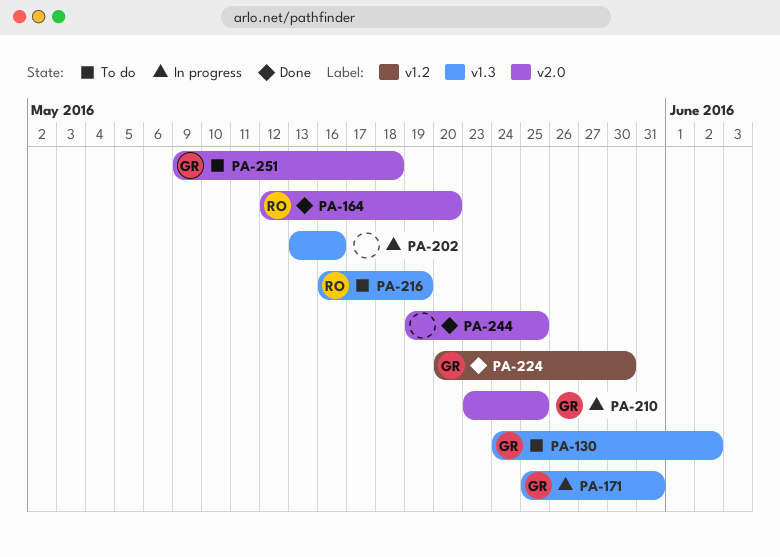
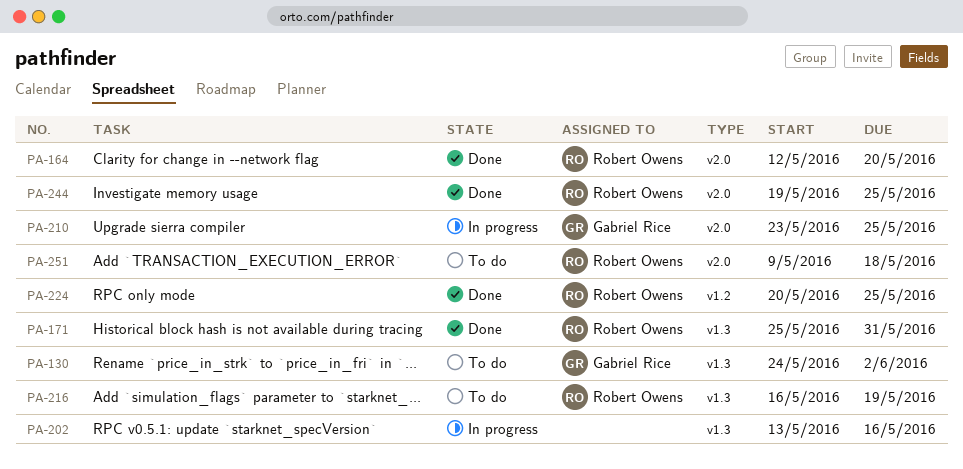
PA-171, status: In progress -> Done
PA-171, owner: Gabriel Rice -> Robert Owens
PA-224, owner: Gabriel Rice -> Robert Owens
PA-224, due: May 30 -> May 25
PA-244, owner: none -> Robert Owens
PA-251, owner: Gabriel Rice -> Robert Owens

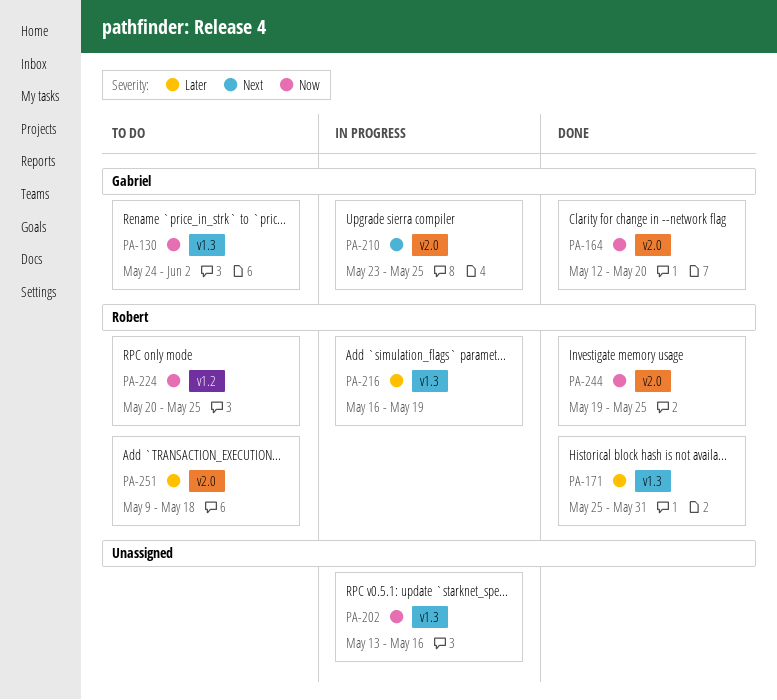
PA-164, owner: Robert Owens -> Gabriel Rice
PA-216, status: To do -> In progress
PA-224, status: Done -> To do

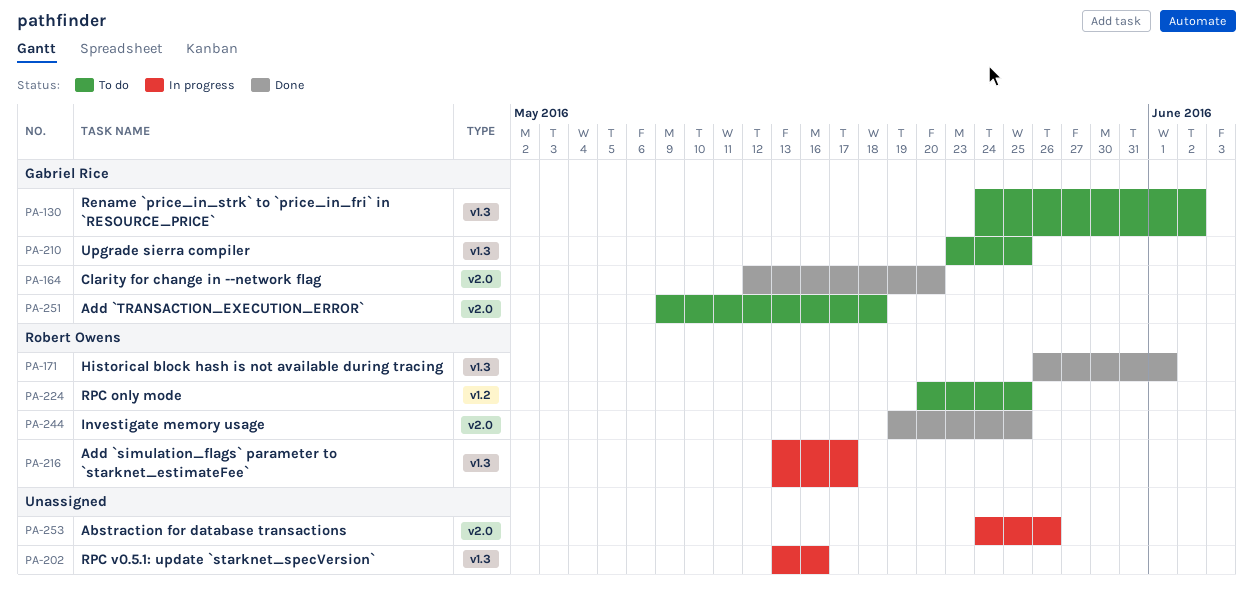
PA-171, start: May 25 -> May 26
PA-171, due: May 31 -> Jun 1
PA-210, status: In progress -> To do
PA-210, label: v2.0 -> v1.3
PA-216, start: May 16 -> May 13
PA-216, due: May 19 -> May 17
PA-251, owner: Robert Owens -> Gabriel Rice
PA-253: none -> present

